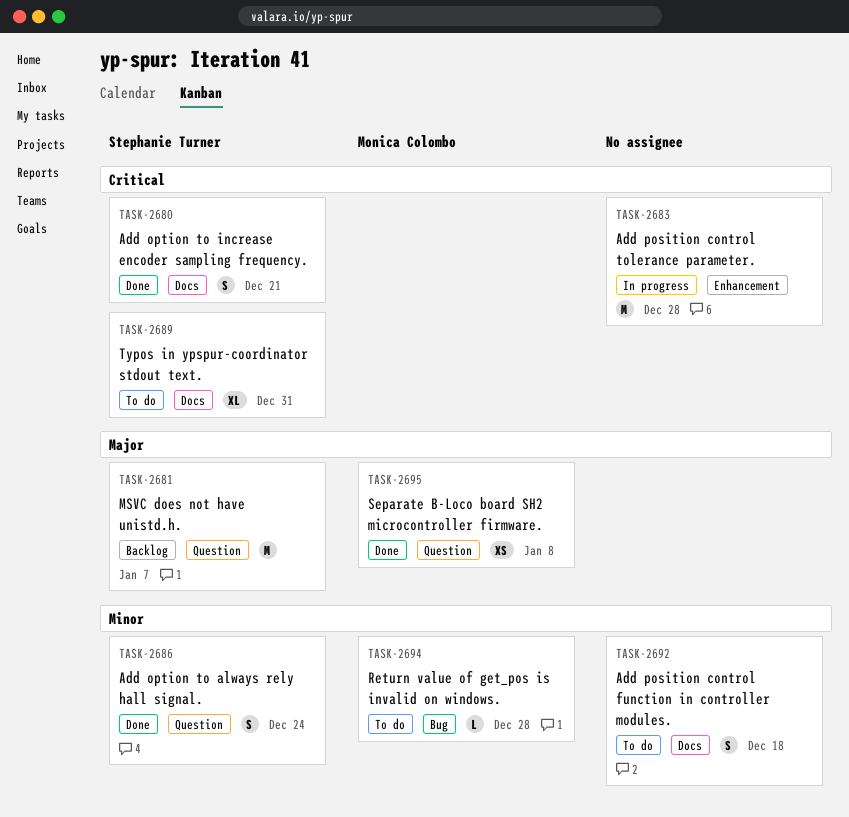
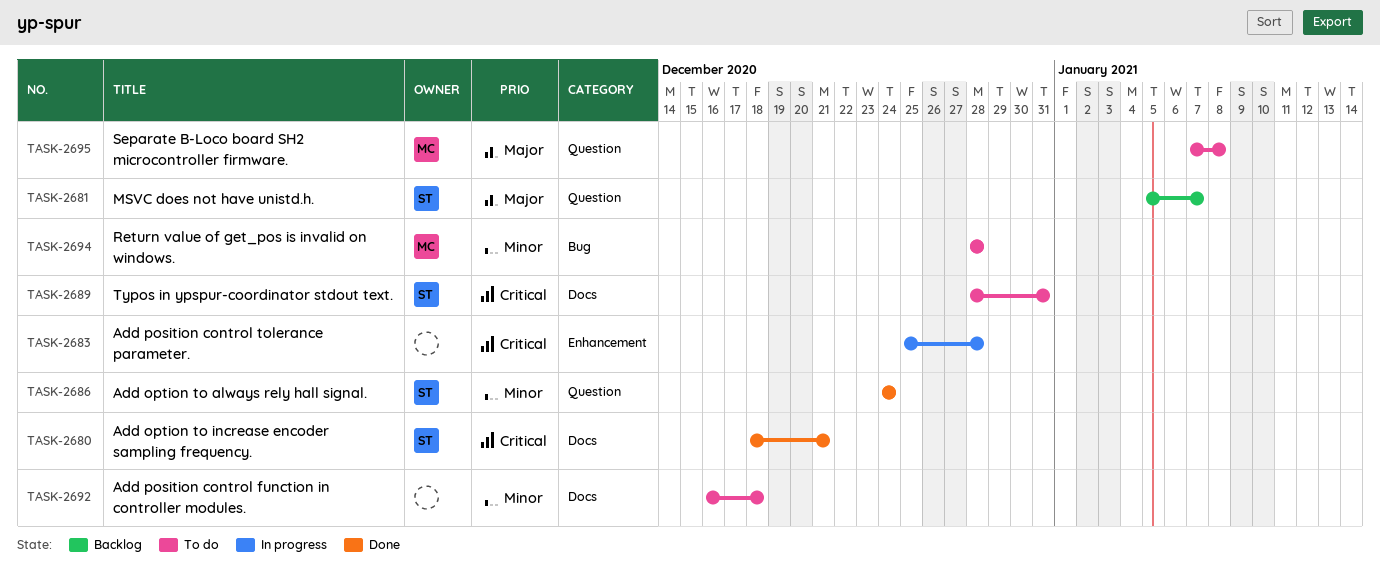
TASK-2695, status: Done -> To do

